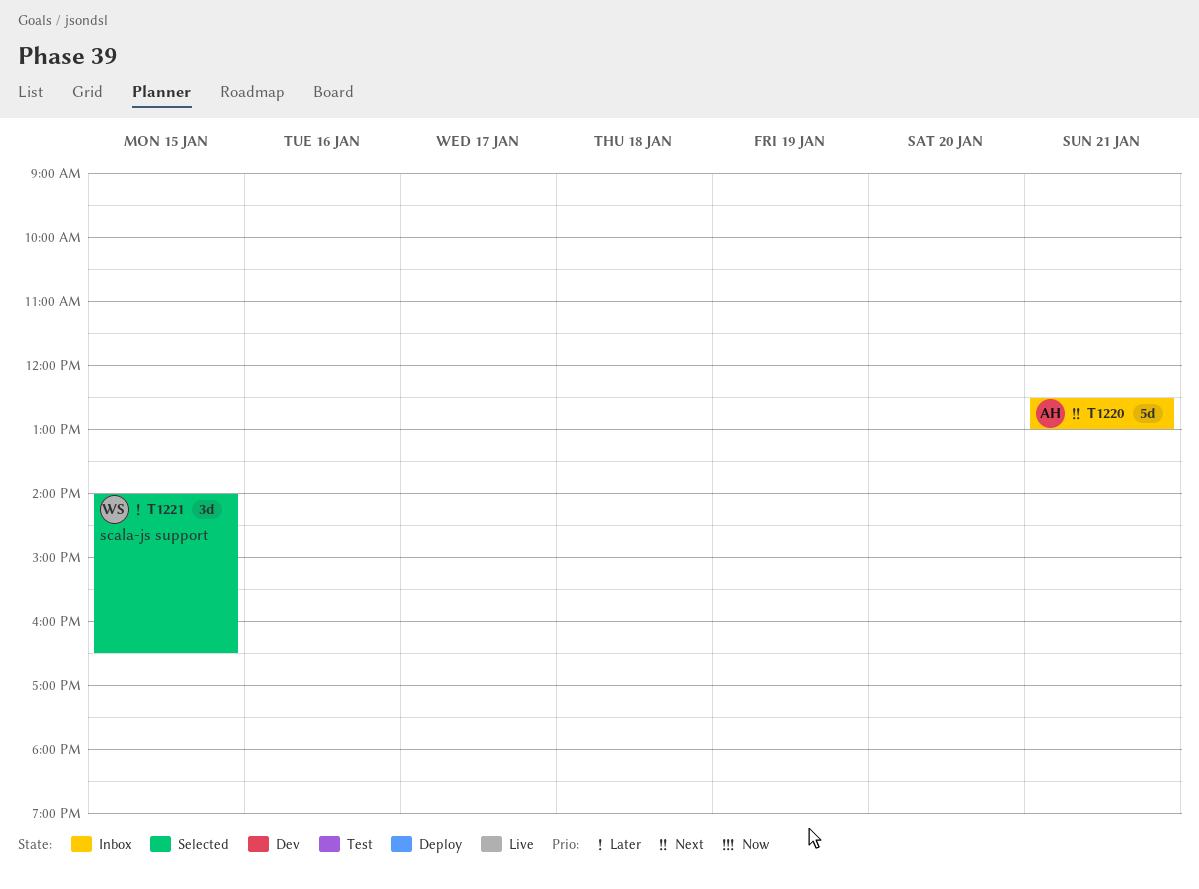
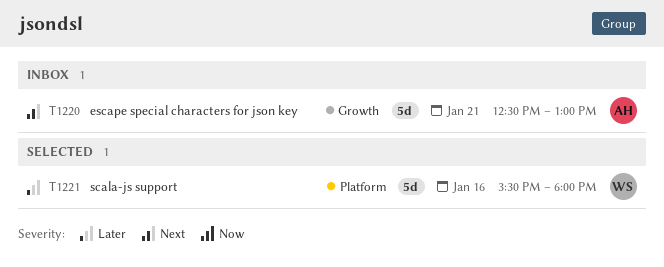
T1221, estimate: 3d -> 5d
T1221, day: Jan 15 -> Jan 16
T1221, begins: 14:00 -> 15:30
T1221, ends: 16:30 -> 18:00

